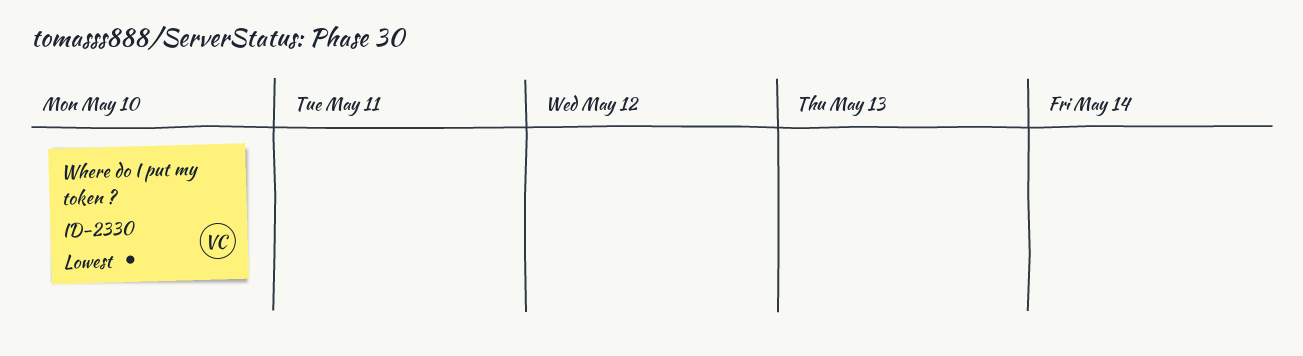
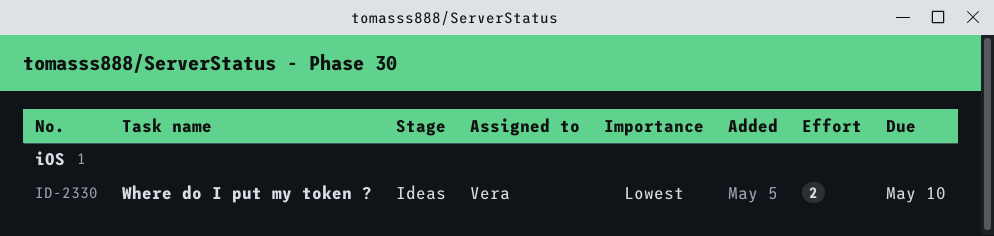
ID-2330, estimate: 1 -> 2

